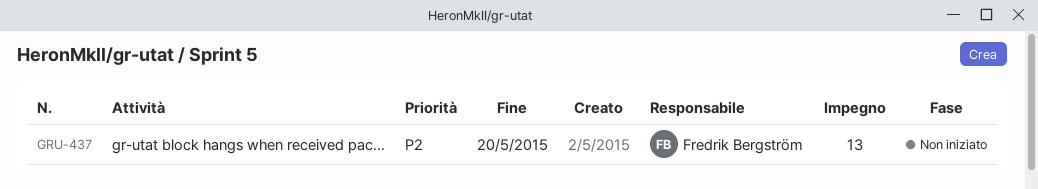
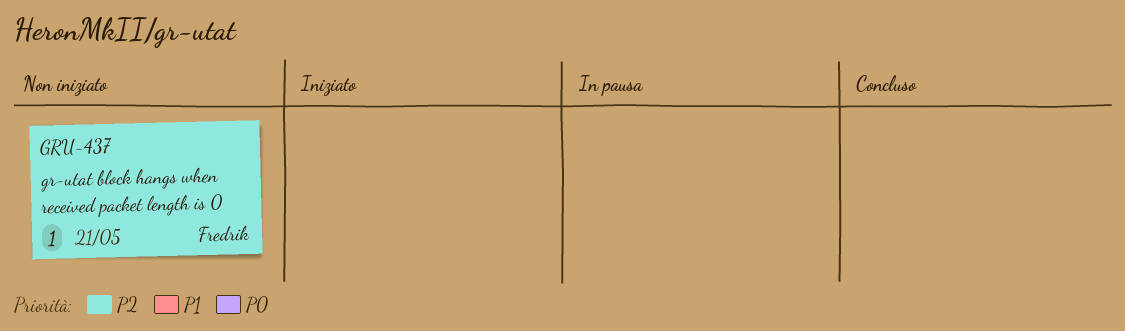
GRU-437, estimate: 13 -> 1
GRU-437, due: May 20 -> May 21

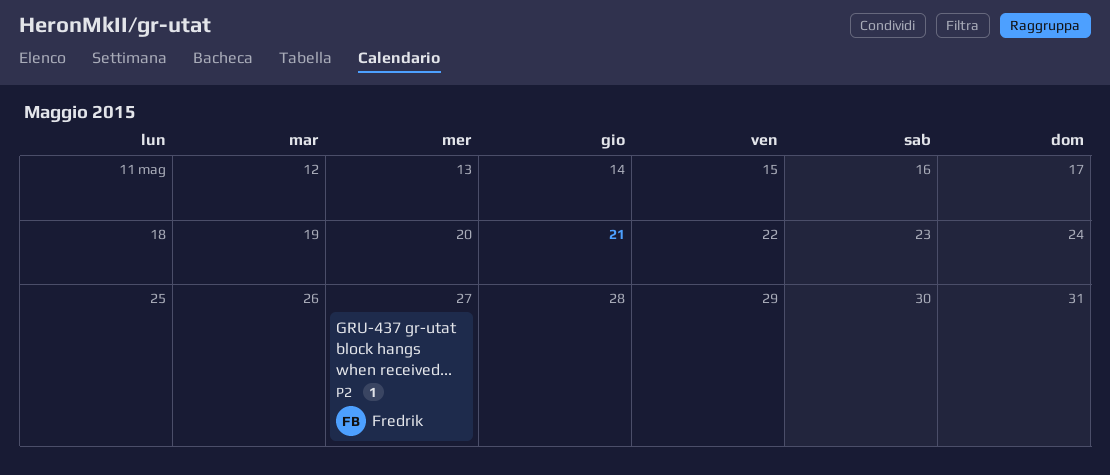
GRU-437, due: May 21 -> May 27

